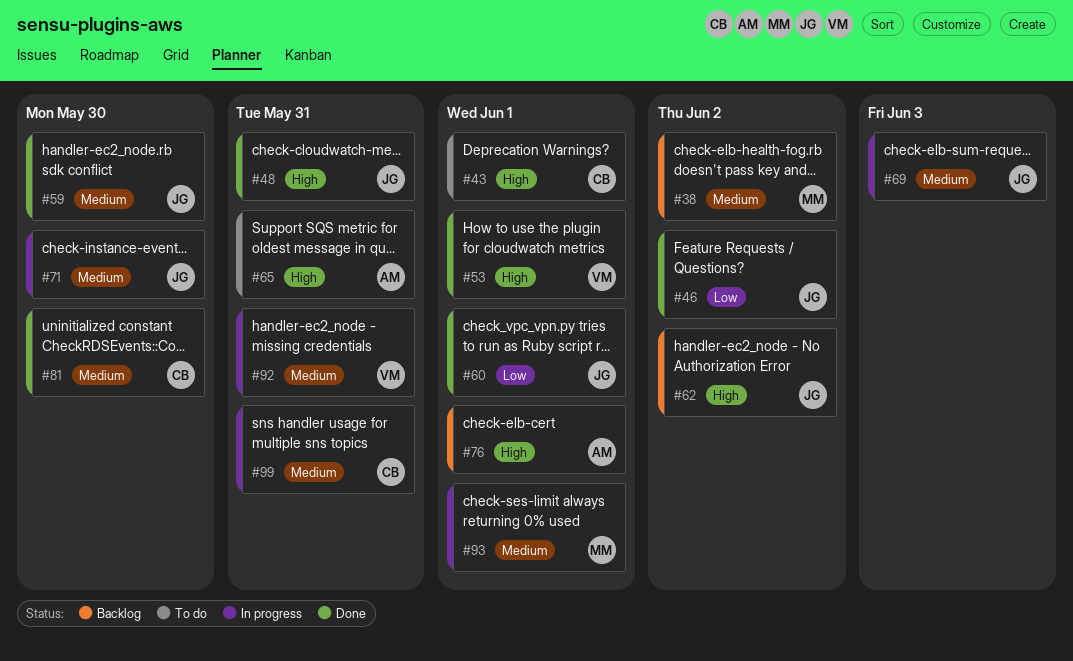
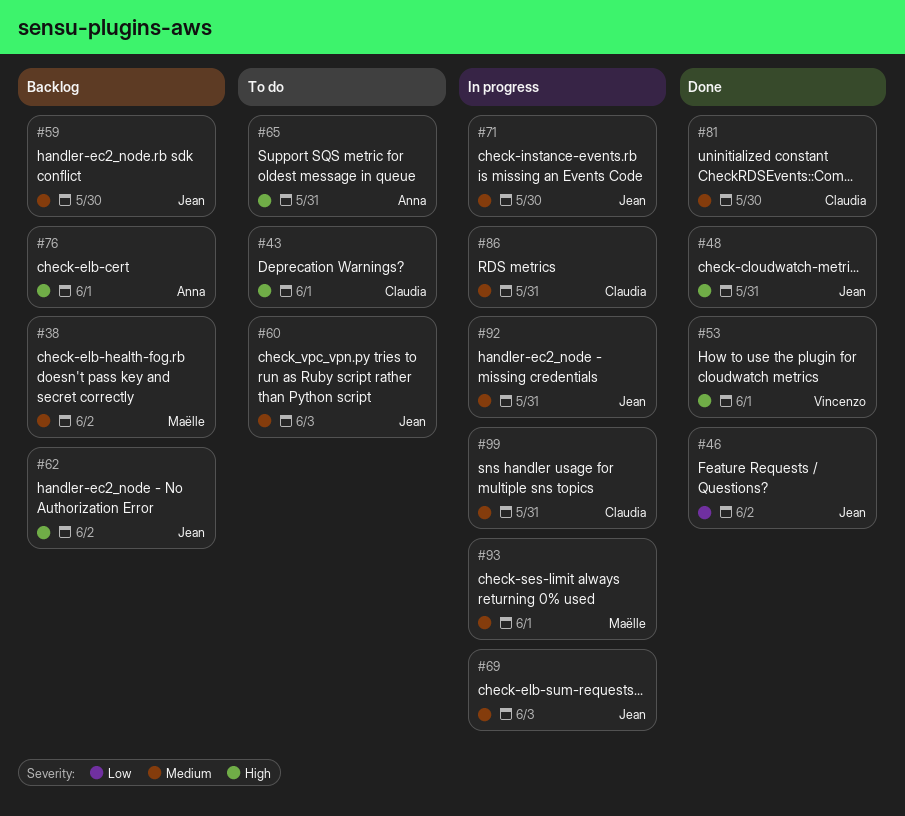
#59, status: Done -> Backlog
#60, status: Done -> To do
#60, priority: Low -> Medium
#60, due: Jun 1 -> Jun 3
#86: none -> present
#92, owner: Vincenzo -> Jean

